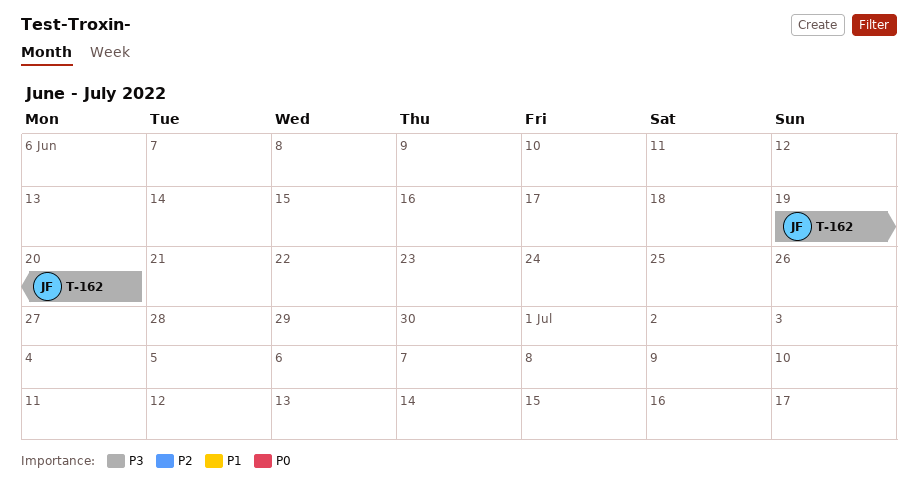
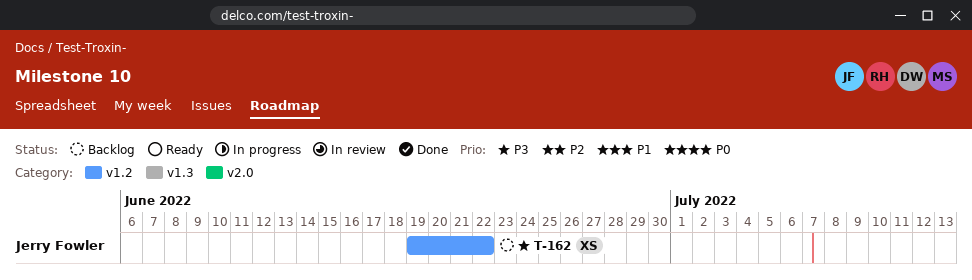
T-162, due: Jun 20 -> Jun 22

